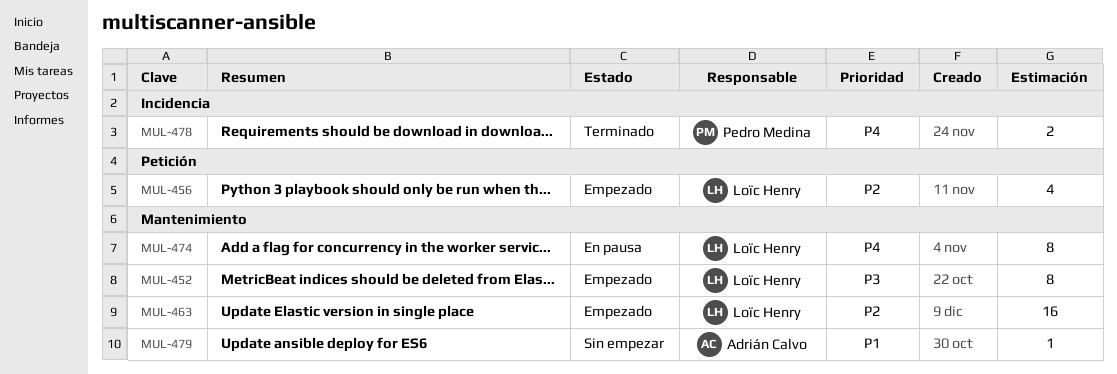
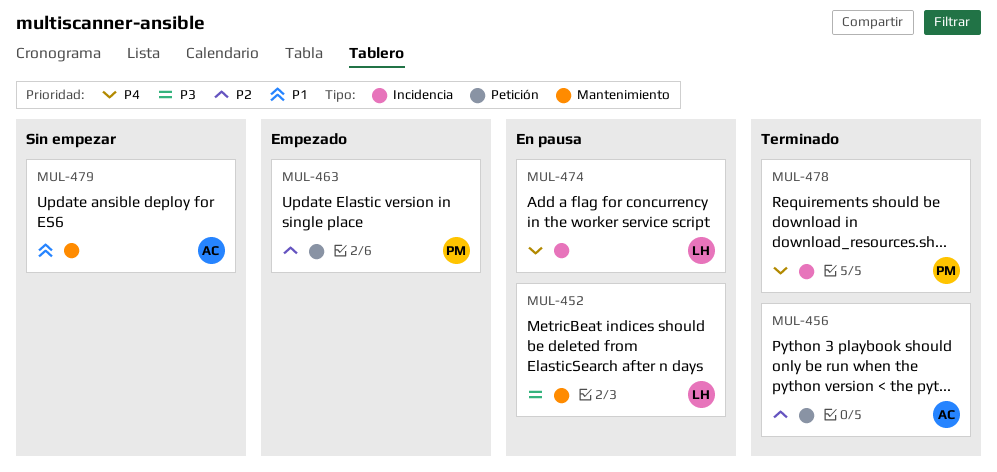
MUL-452, status: Empezado -> En pausa
MUL-456, status: Empezado -> Terminado
MUL-456, owner: Loïc Henry -> Adrián Calvo
MUL-463, owner: Loïc Henry -> Pedro Medina
MUL-463, label: Mantenimiento -> Petición
MUL-474, label: Mantenimiento -> Incidencia

